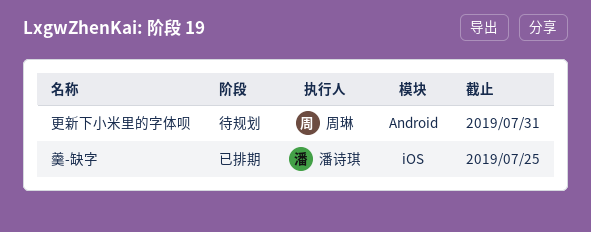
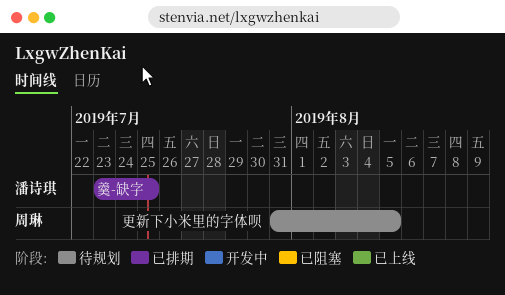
更新下小米里的字体呗, due: Jul 31 -> Aug 5

